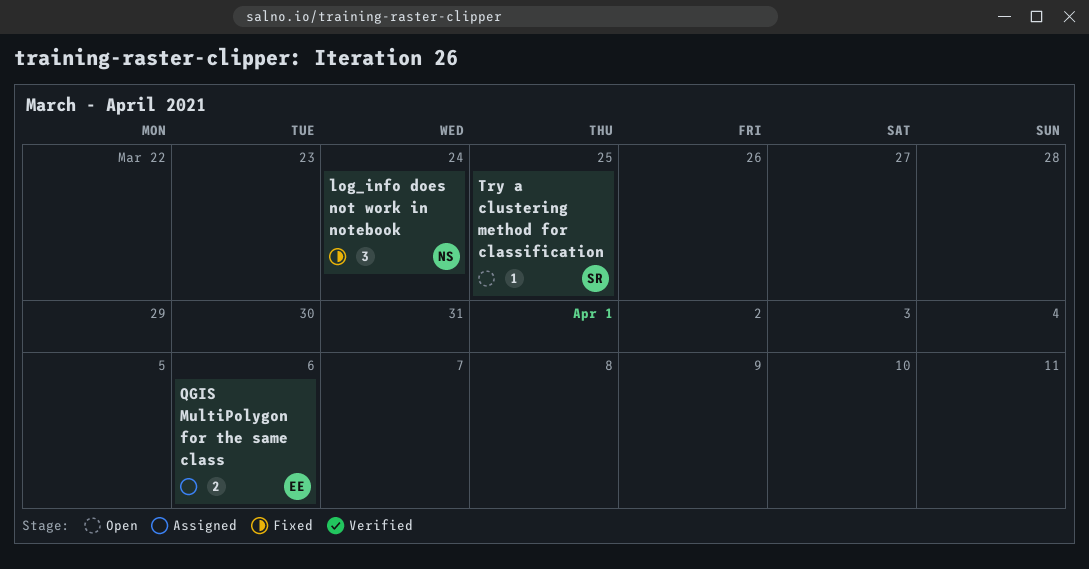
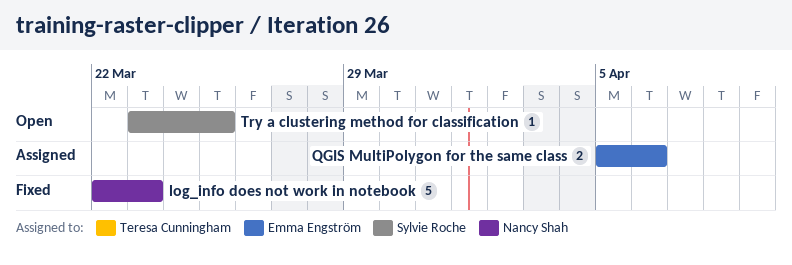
log_info does not work in notebook, estimate: 3 -> 5
log_info does not work in notebook, due: Mar 24 -> Mar 23

